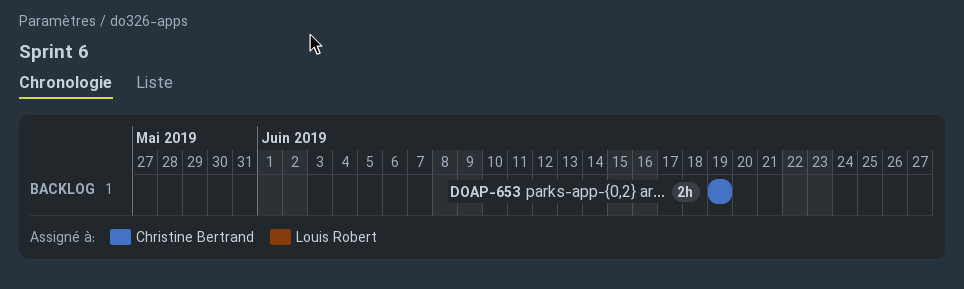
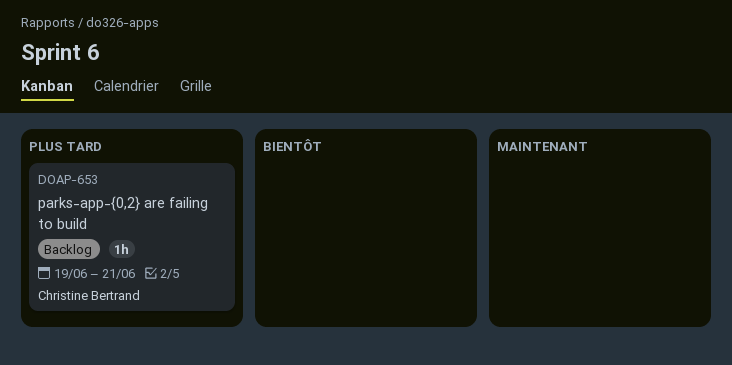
DOAP-653, estimate: 2h -> 1h
DOAP-653, due: Jun 19 -> Jun 21

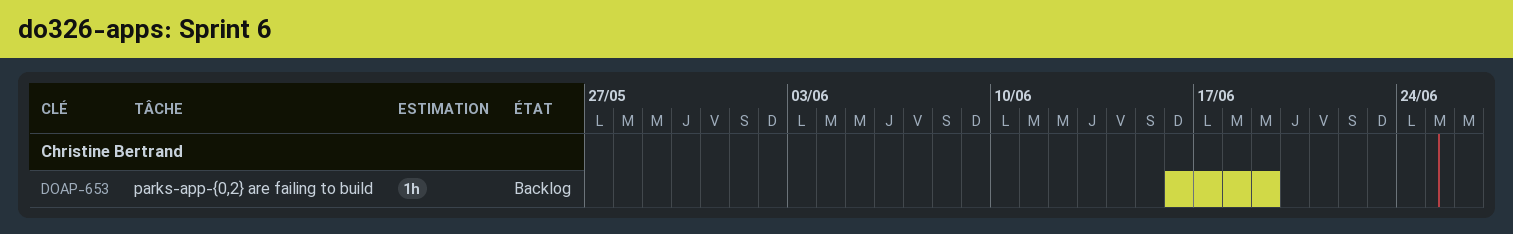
DOAP-653, start: Jun 19 -> Jun 16
DOAP-653, due: Jun 21 -> Jun 19

